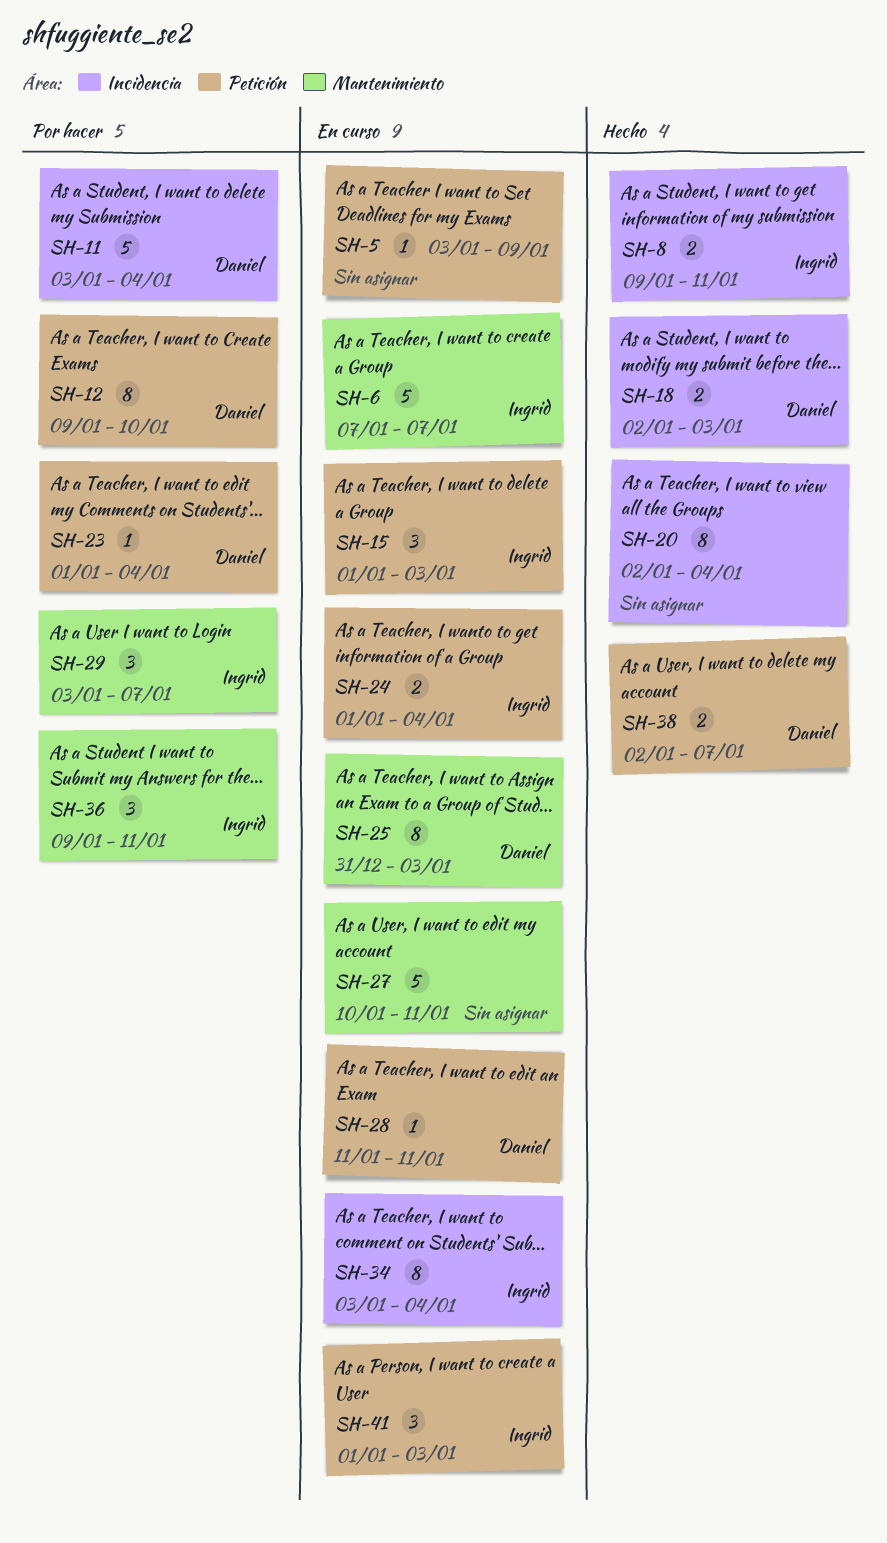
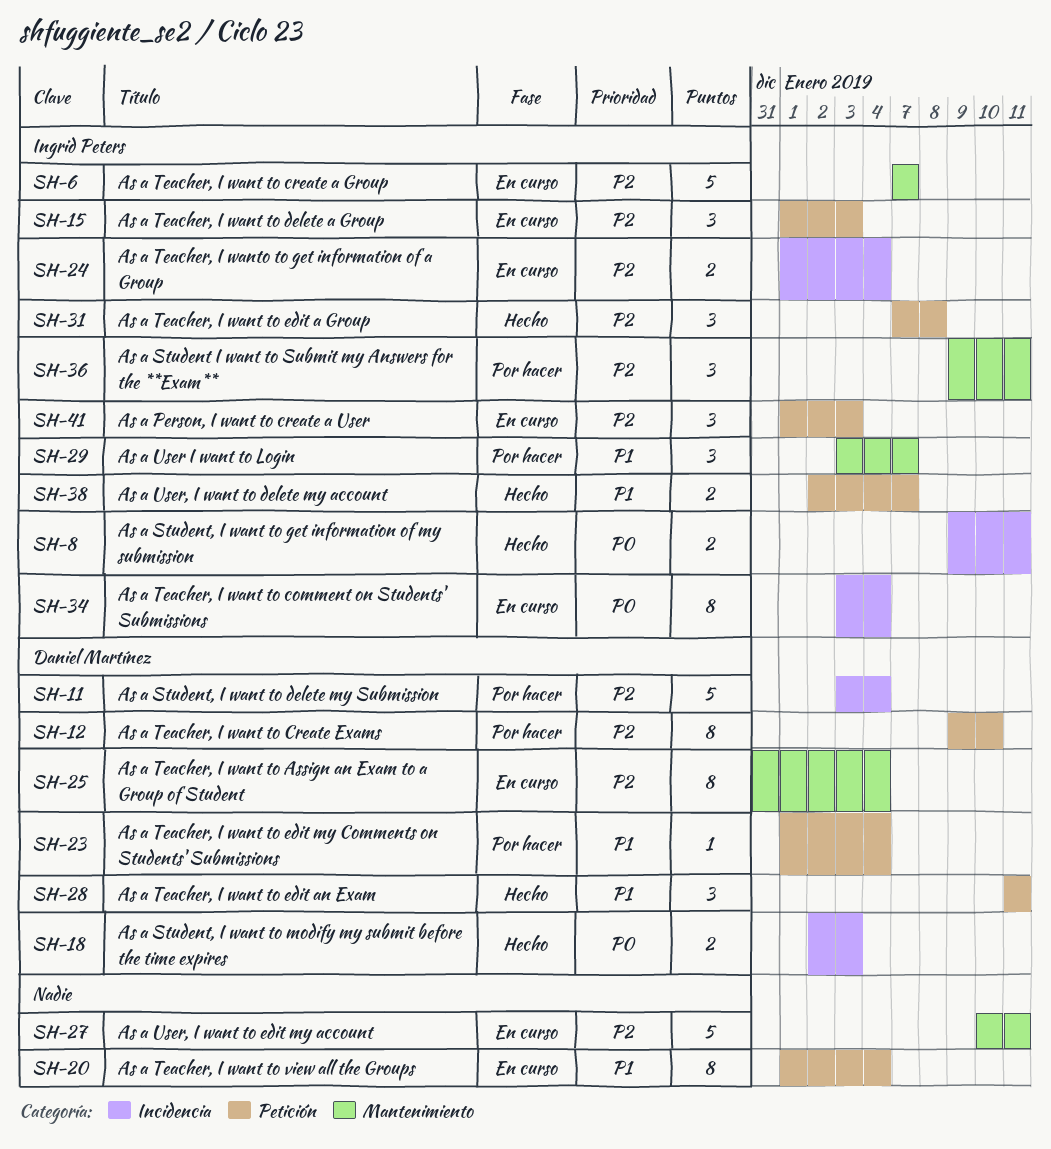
SH-5: present -> none
SH-20, status: Hecho -> En curso
SH-20, label: Incidencia -> Petición
SH-20, start: Jan 2 -> Jan 1
SH-24, label: Petición -> Incidencia
SH-25, due: Jan 3 -> Jan 4
SH-28, status: En curso -> Hecho
SH-28, estimate: 1 -> 3
SH-31: none -> present
SH-38, owner: Daniel Martínez -> Ingrid Peters

